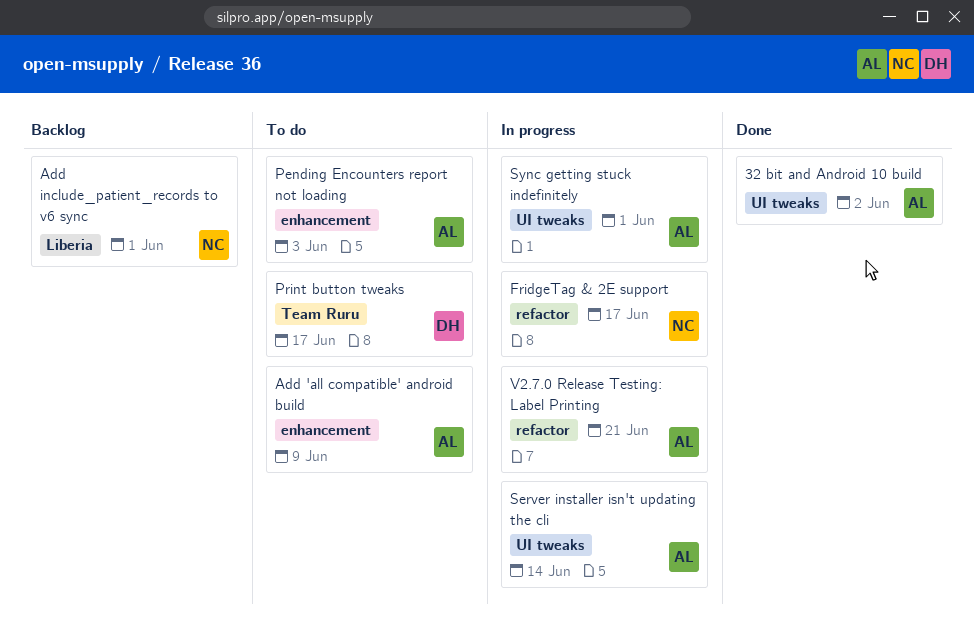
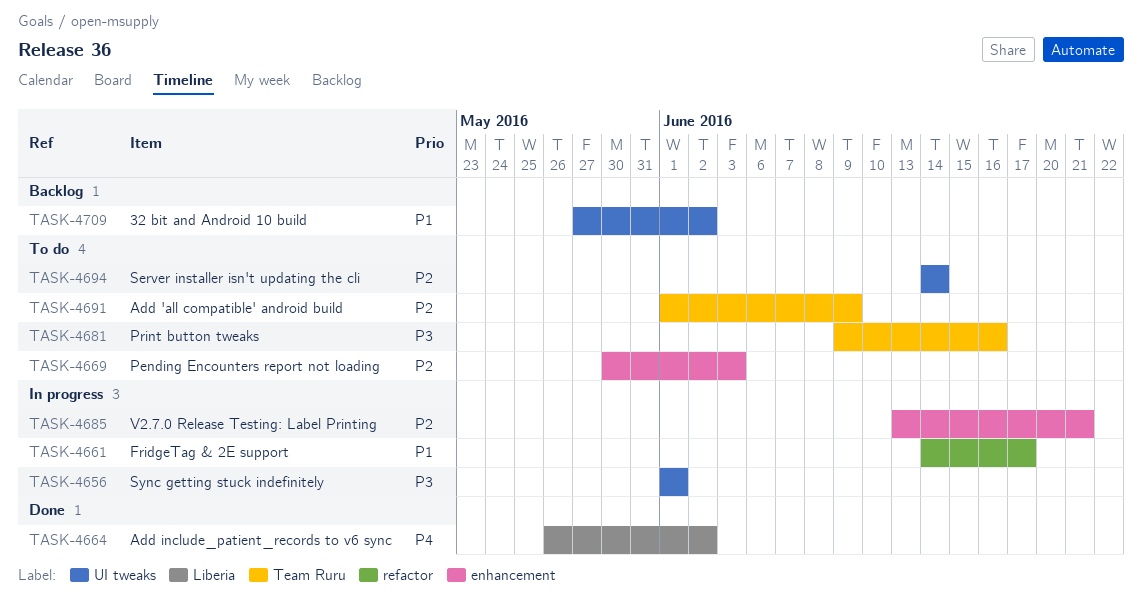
32 bit and Android 10 build, status: Done -> Backlog
Add 'all compatible' android build, label: enhancement -> Team Ruru
Add include_patient_records to v6 sync, status: Backlog -> Done
Add include_patient_records to v6 sync, due: Jun 1 -> Jun 2
Print button tweaks, due: Jun 17 -> Jun 16
Server installer isn't updating the cli, status: In progress -> To do
V2.7.0 Release Testing: Label Printing, label: refactor -> enhancement

